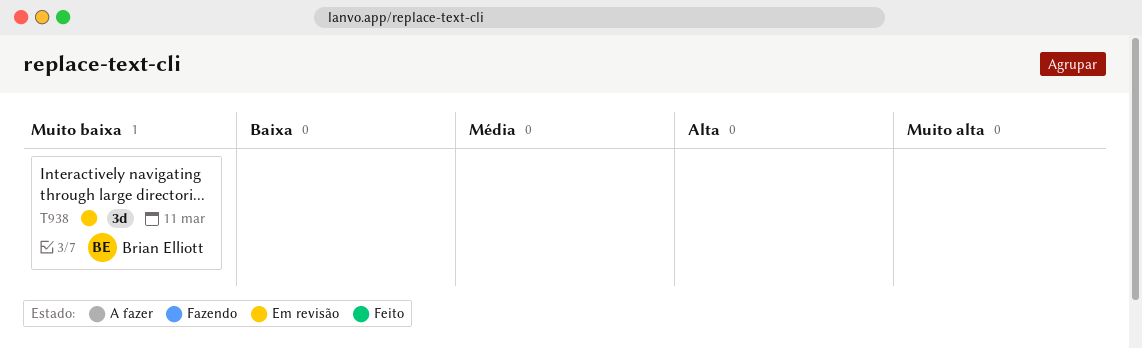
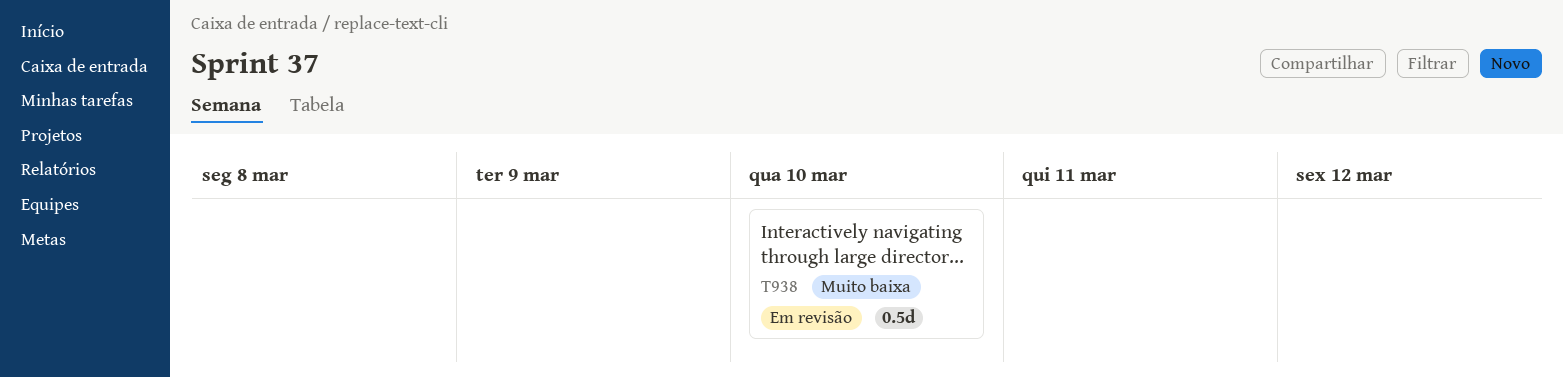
T938, estimate: 3d -> 0.5d
T938, due: Mar 11 -> Mar 10

